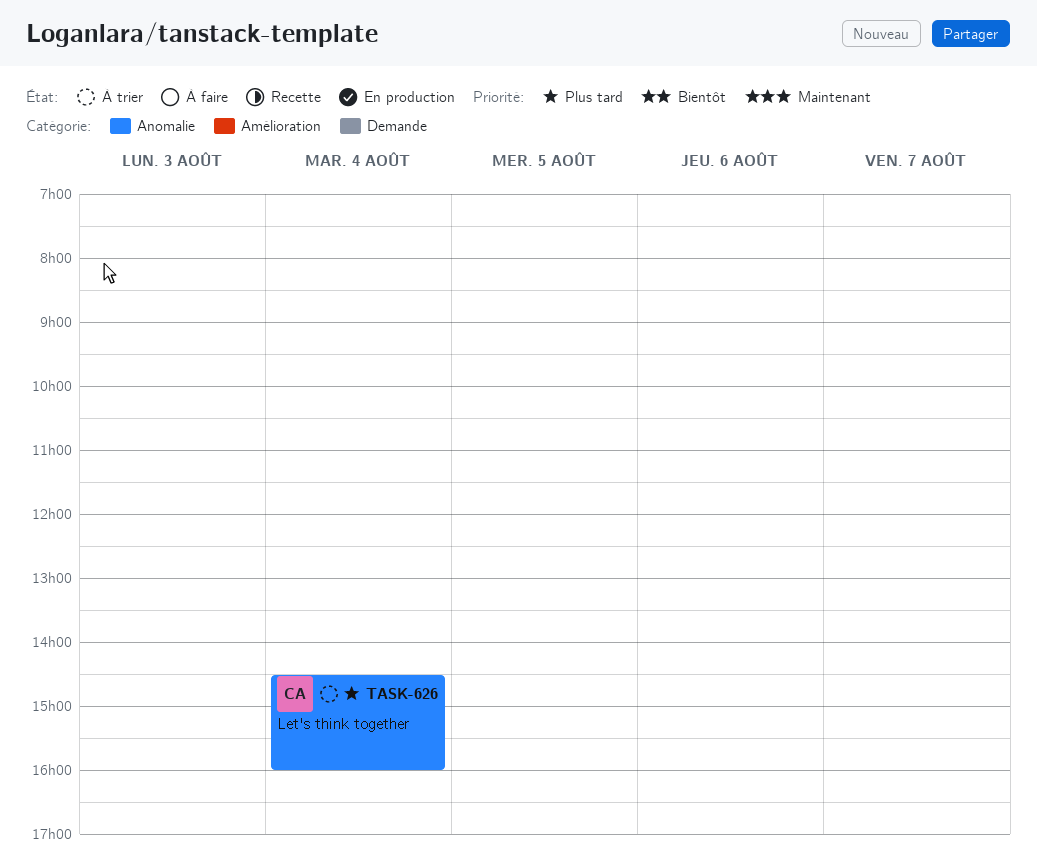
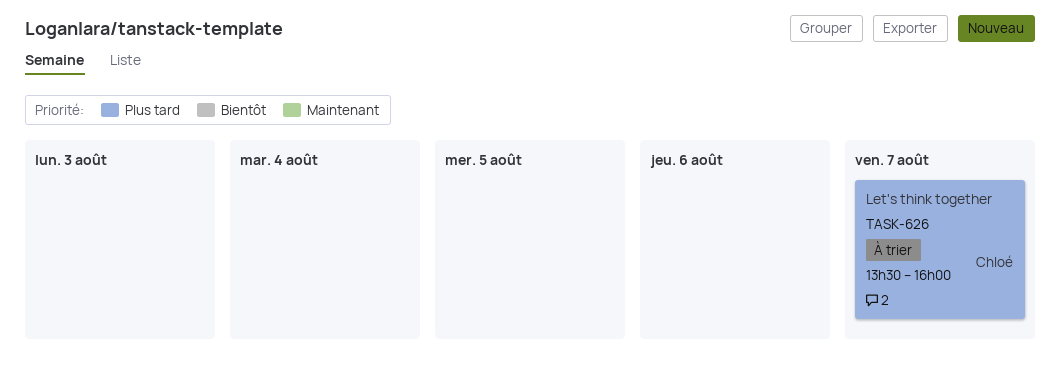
TASK-626, day: Aug 4 -> Aug 7
TASK-626, begins: 14:30 -> 13:30

